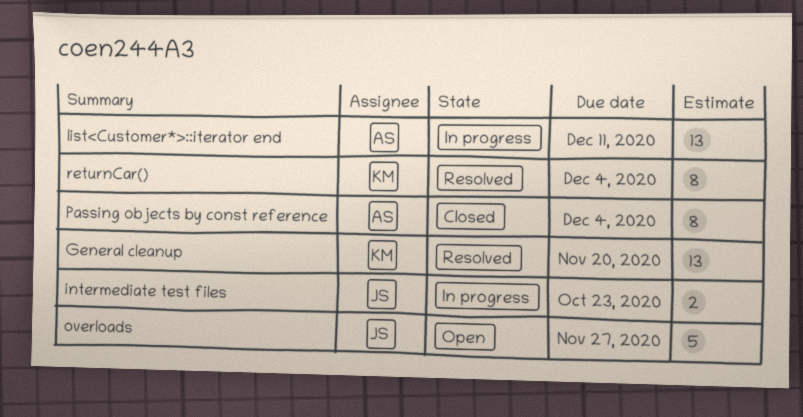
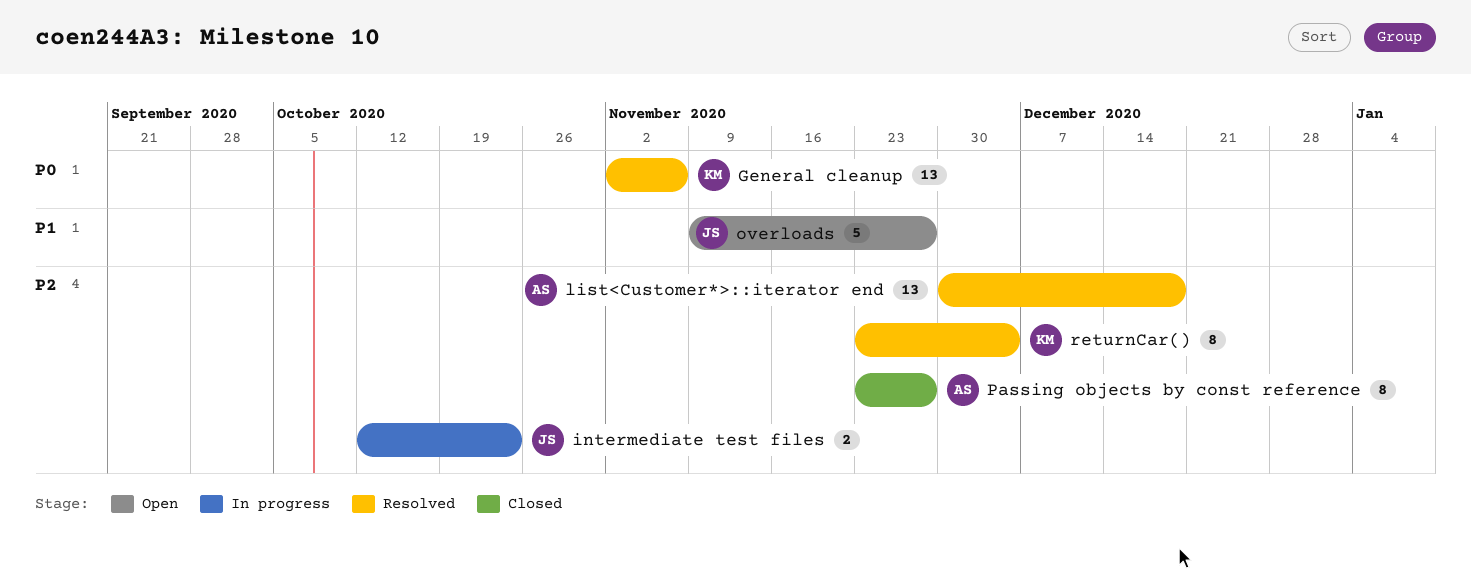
General cleanup, due: Nov 20 -> Nov 6
list<Customer*>::iterator end, status: In progress -> Resolved
list<Customer*>::iterator end, due: Dec 11 -> Dec 18
Passing objects by const reference, due: Dec 4 -> Nov 27

